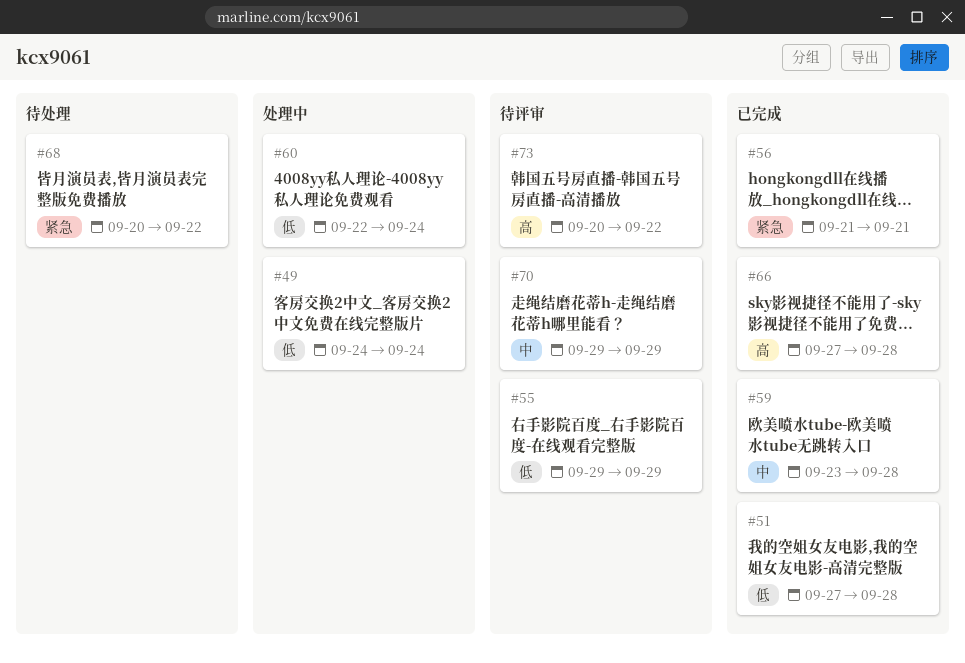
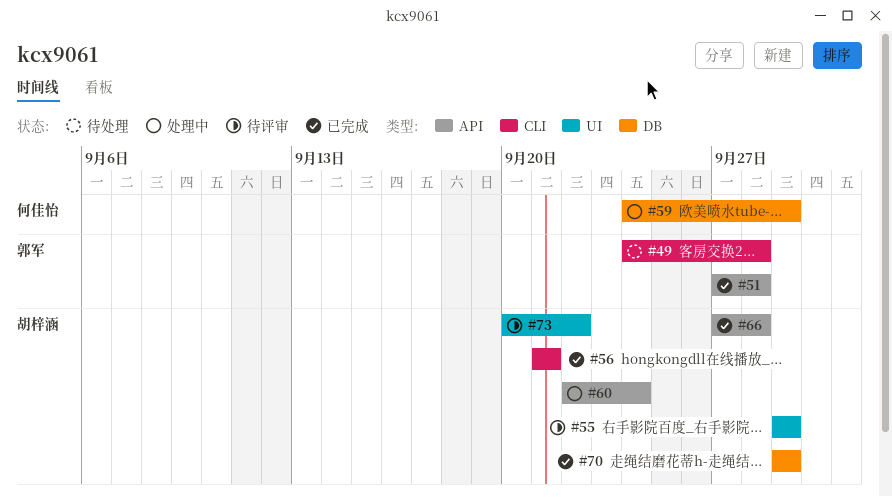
#49, status: 处理中 -> 待处理
#49, due: Sep 24 -> Sep 28
#59, status: 已完成 -> 处理中
#59, start: Sep 23 -> Sep 24
#59, due: Sep 28 -> Sep 29
#68: present -> none
#70, status: 待评审 -> 已完成

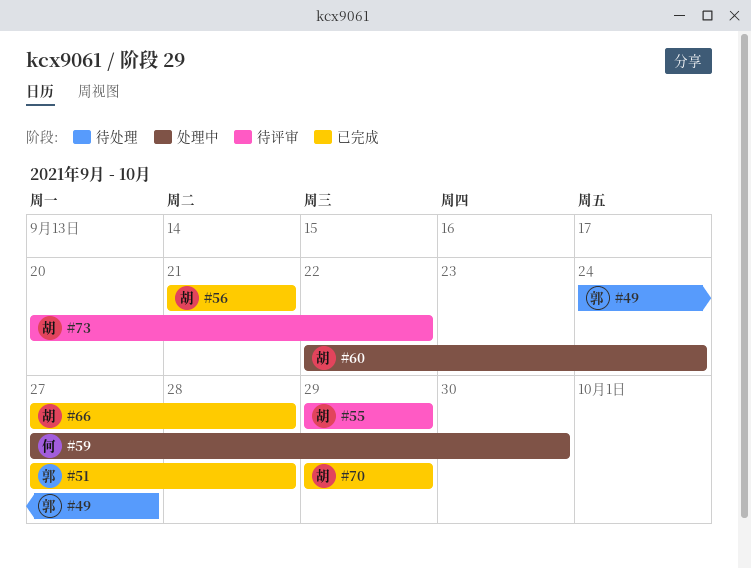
#49, due: Sep 28 -> Sep 27
#59, start: Sep 24 -> Sep 27
#59, due: Sep 29 -> Sep 30

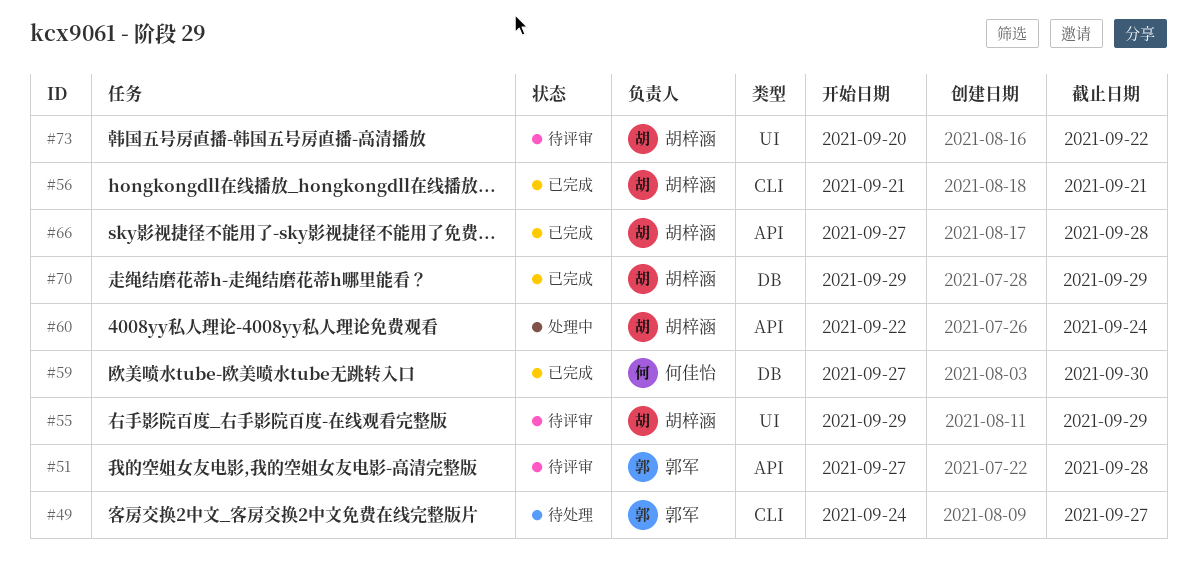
#51, status: 已完成 -> 待评审
#59, status: 处理中 -> 已完成

